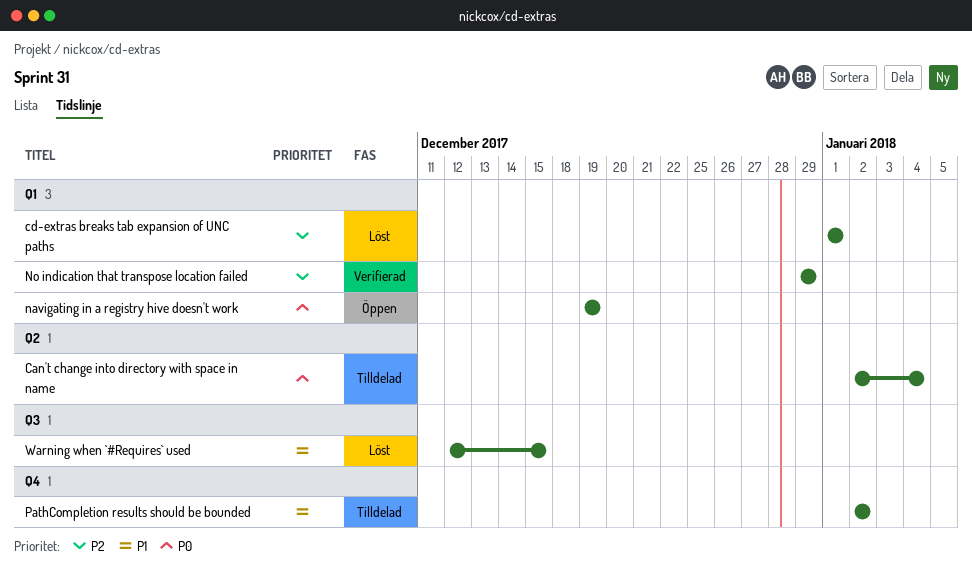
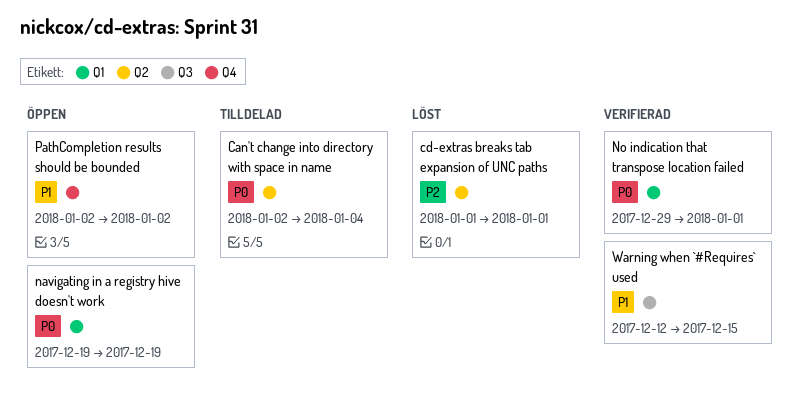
cd-extras breaks tab expansion of UNC paths, label: Q1 -> Q2
No indication that transpose location failed, priority: P2 -> P0
No indication that transpose location failed, due: Dec 29 -> Jan 1
PathCompletion results should be bounded, status: Tilldelad -> Öppen
Warning when `#Requires` used, status: Löst -> Verifierad

